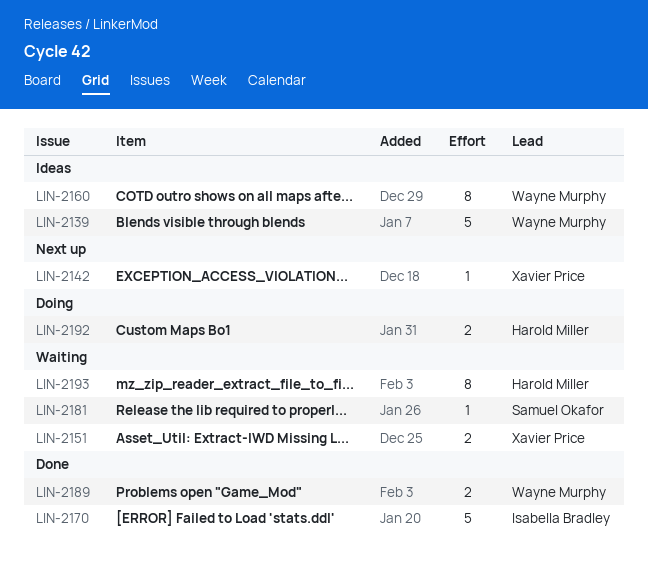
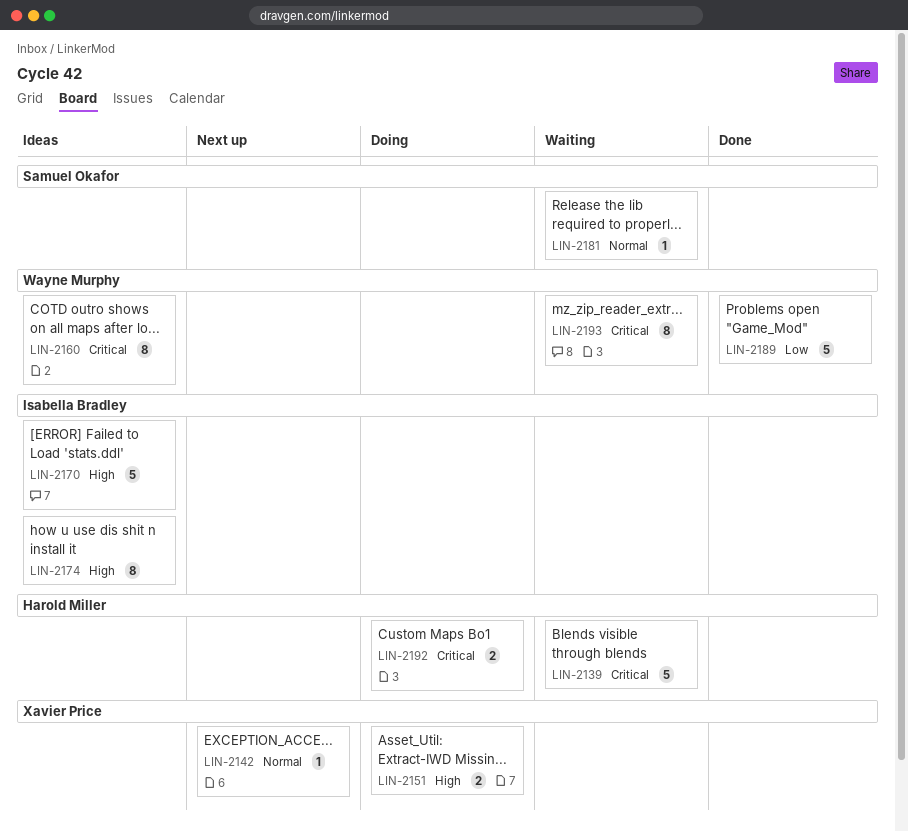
LIN-2139, status: Ideas -> Waiting
LIN-2139, owner: Wayne Murphy -> Harold Miller
LIN-2151, status: Waiting -> Doing
LIN-2170, status: Done -> Ideas
LIN-2174: none -> present
LIN-2189, estimate: 2 -> 5
LIN-2193, owner: Harold Miller -> Wayne Murphy

